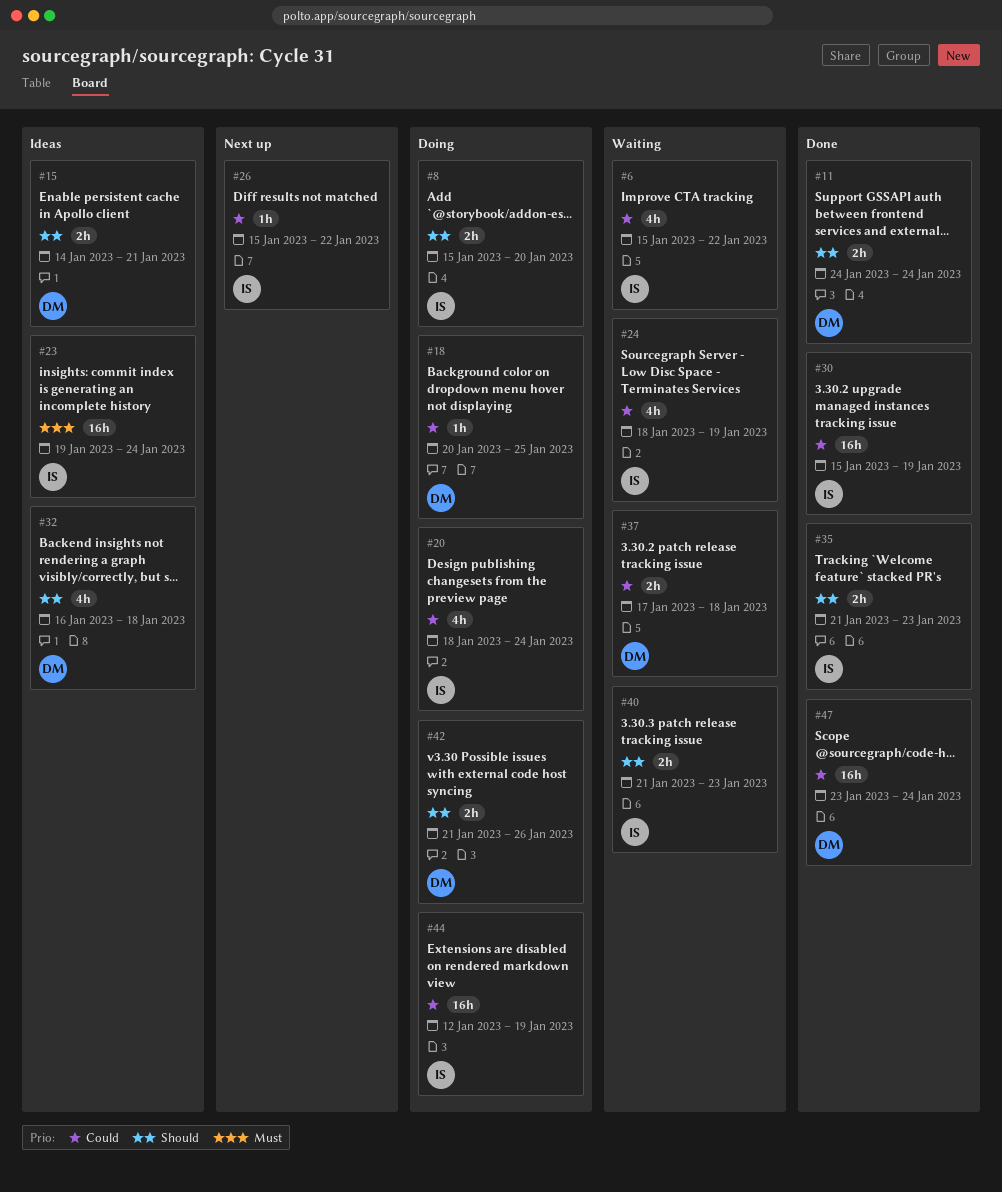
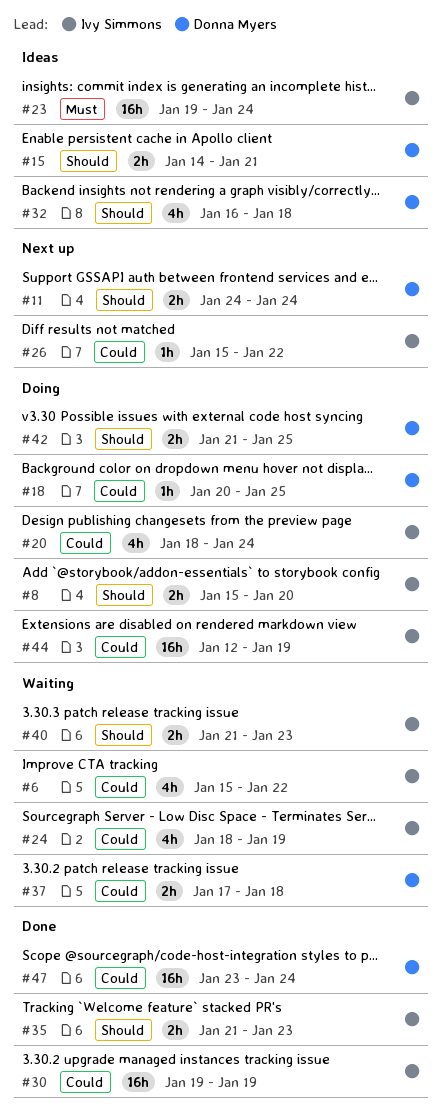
#11, status: Done -> Next up
#30, start: Jan 15 -> Jan 19
#42, due: Jan 26 -> Jan 25

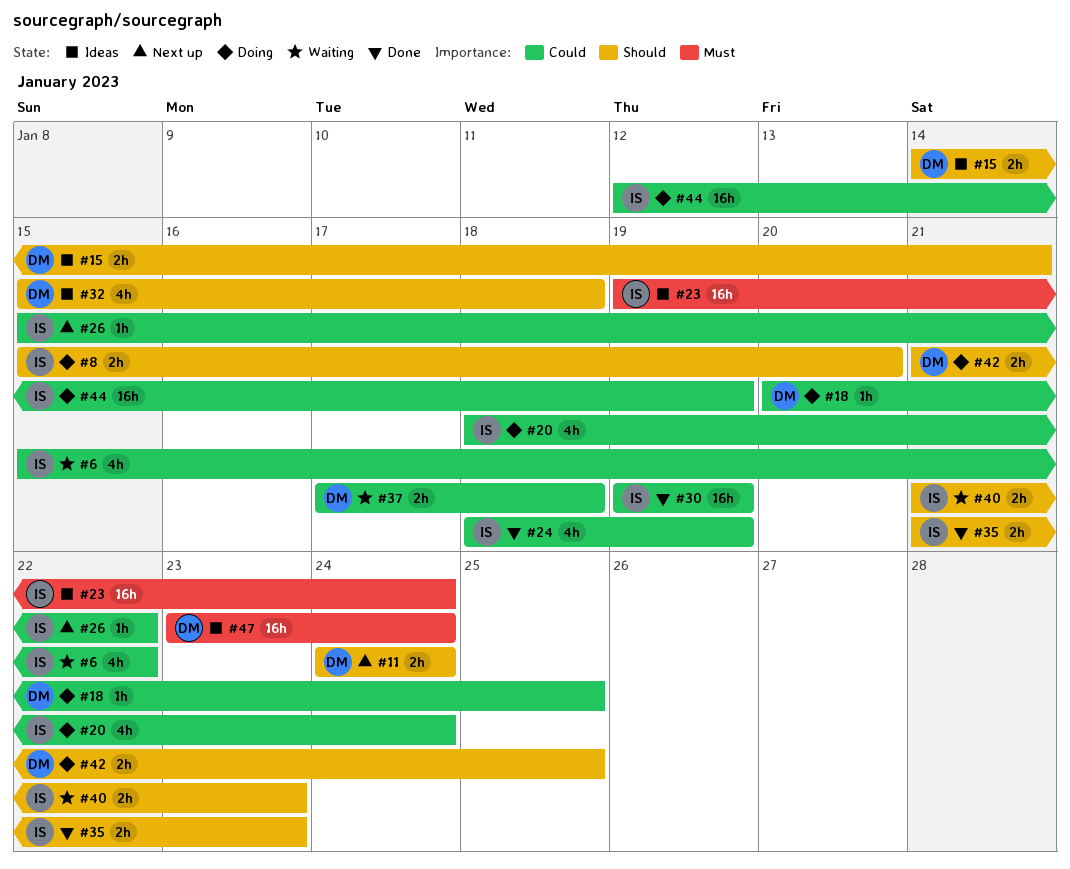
#24, status: Waiting -> Done
#32, start: Jan 16 -> Jan 15
#47, status: Done -> Ideas
#47, priority: Could -> Must

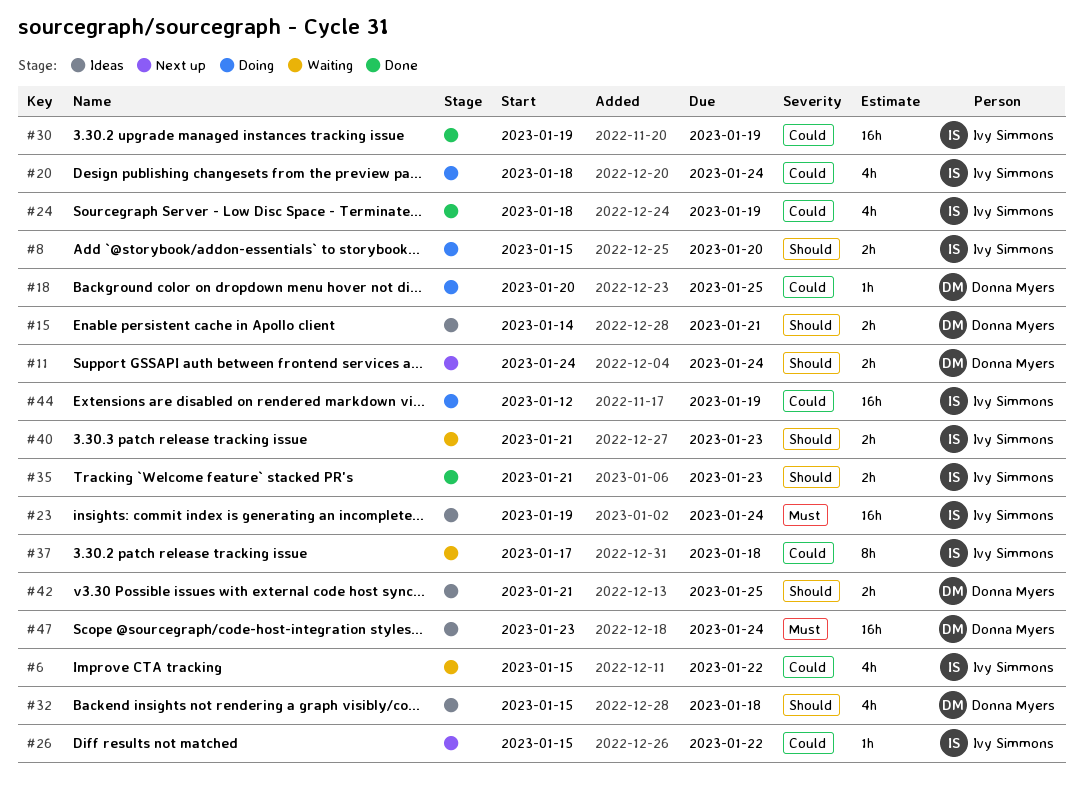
#37, owner: Donna Myers -> Ivy Simmons
#37, estimate: 2h -> 8h
#42, status: Doing -> Ideas

